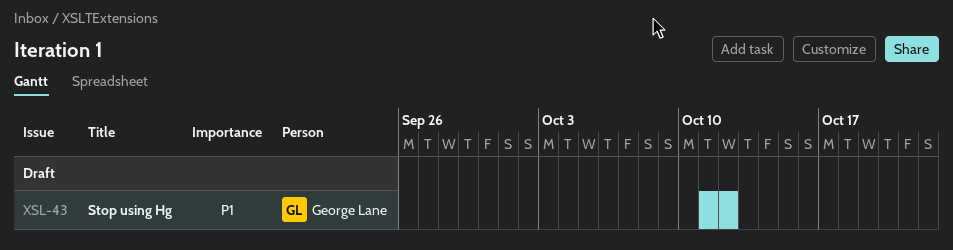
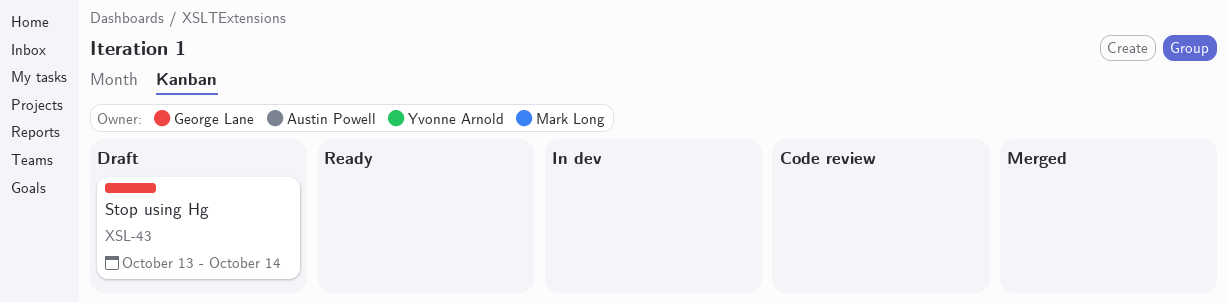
XSL-43, start: Oct 11 -> Oct 13
XSL-43, due: Oct 12 -> Oct 14

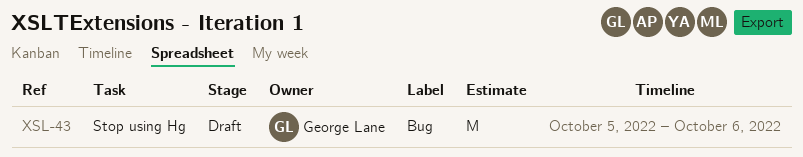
XSL-43, start: Oct 13 -> Oct 5
XSL-43, due: Oct 14 -> Oct 6

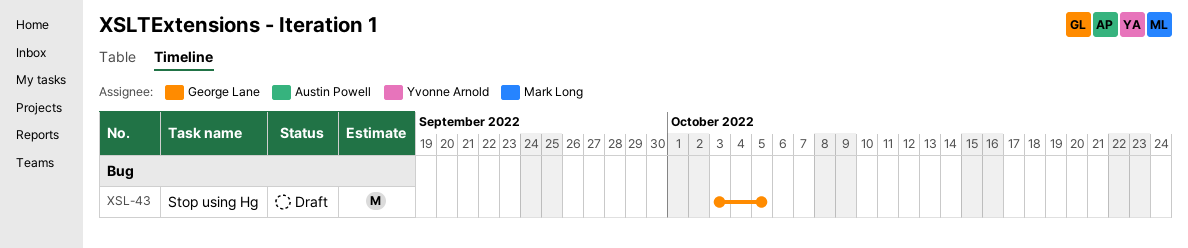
XSL-43, start: Oct 5 -> Oct 3
XSL-43, due: Oct 6 -> Oct 5

